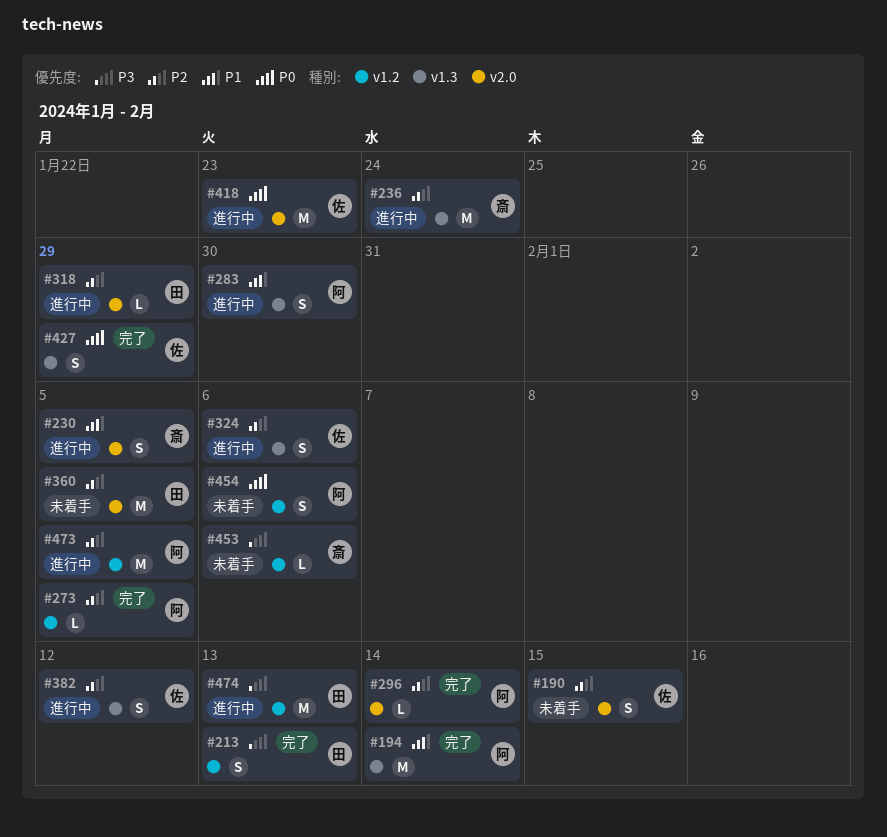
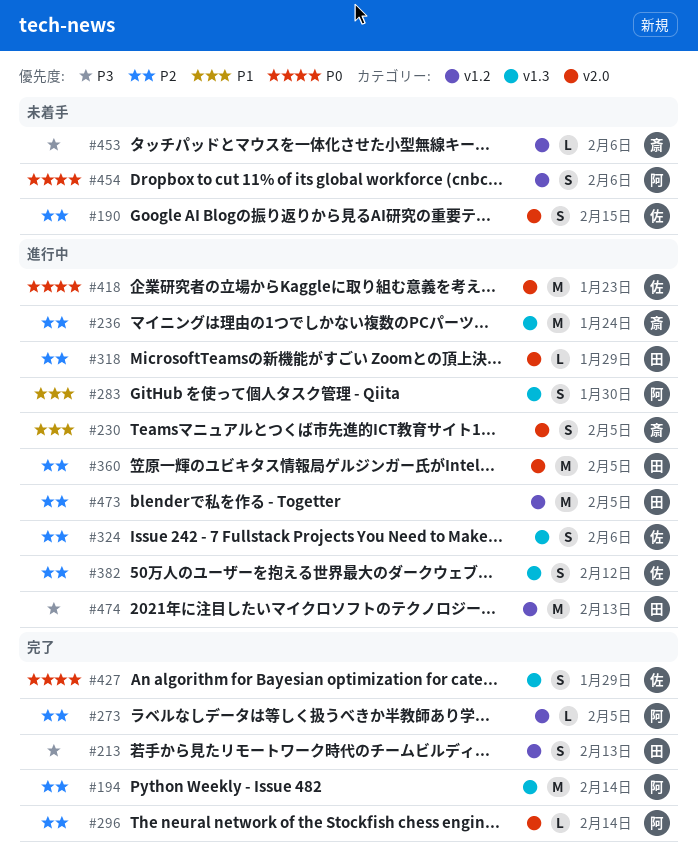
#194, priority: P1 -> P2
#360, status: 未着手 -> 進行中
#473, owner: 阿 -> 田

